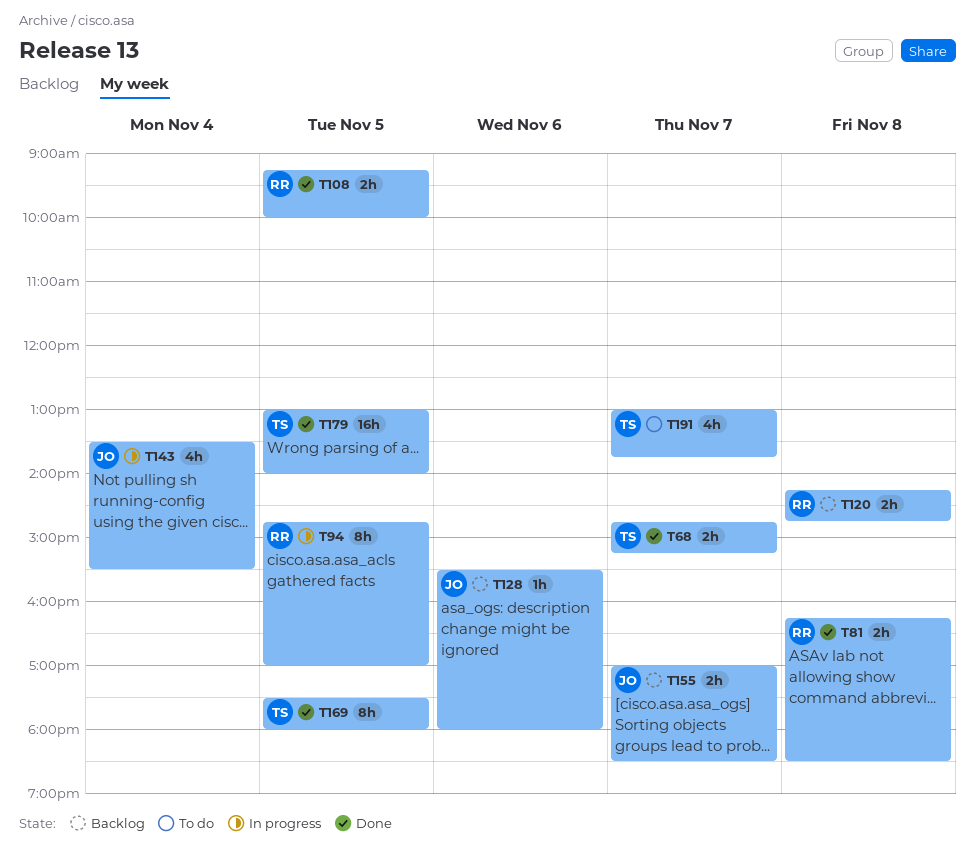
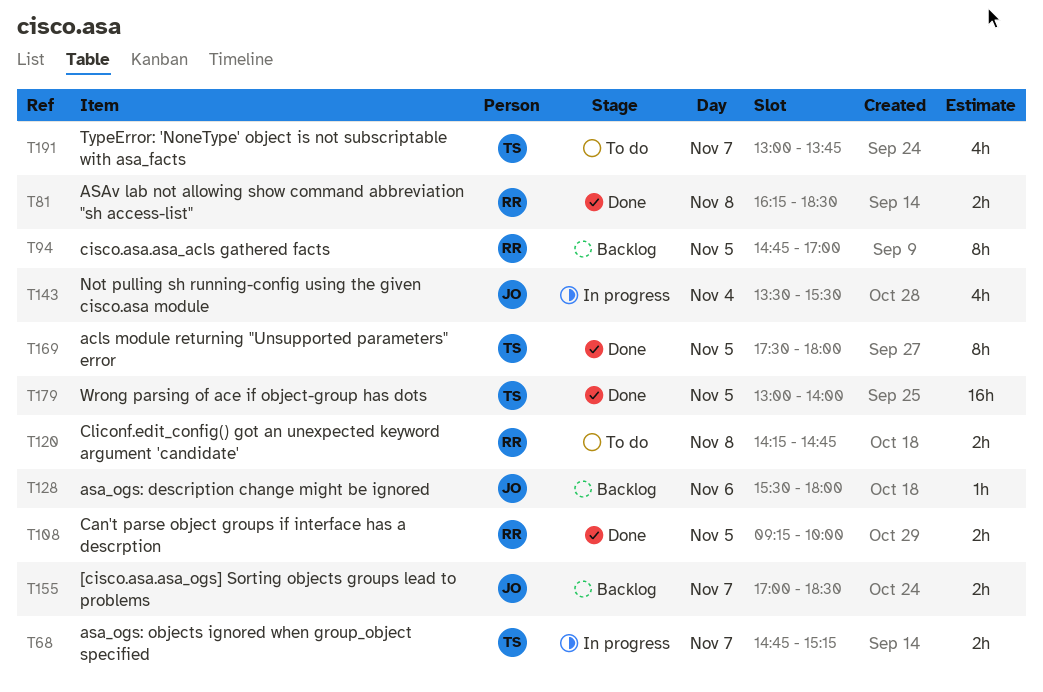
T68, status: Done -> In progress
T94, status: In progress -> Backlog
T120, status: Backlog -> To do

